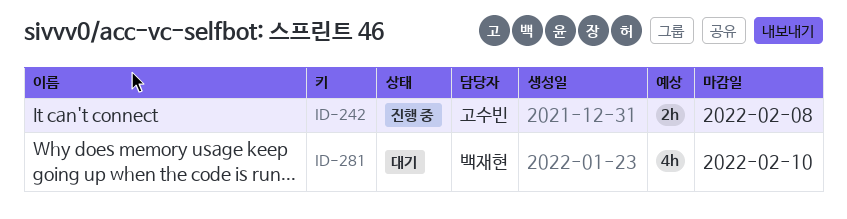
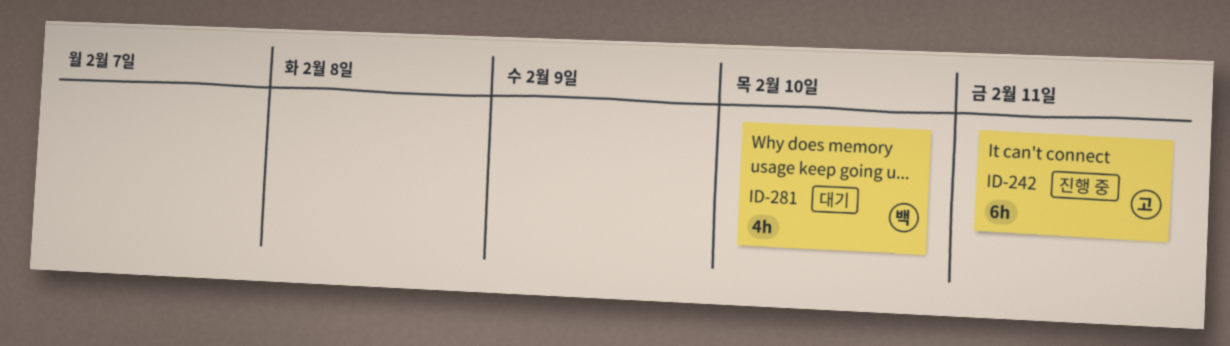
ID-242, estimate: 2h -> 6h
ID-242, due: Feb 8 -> Feb 11

